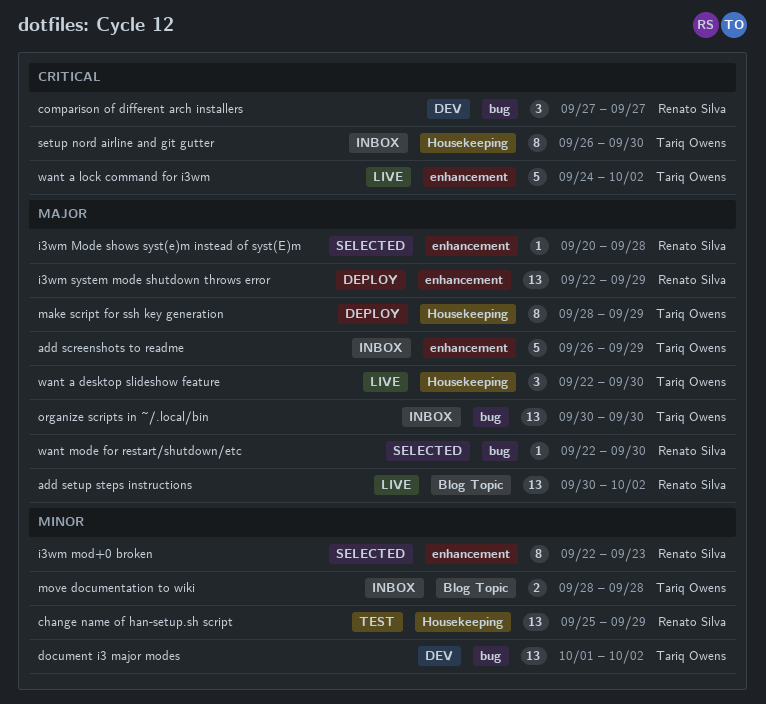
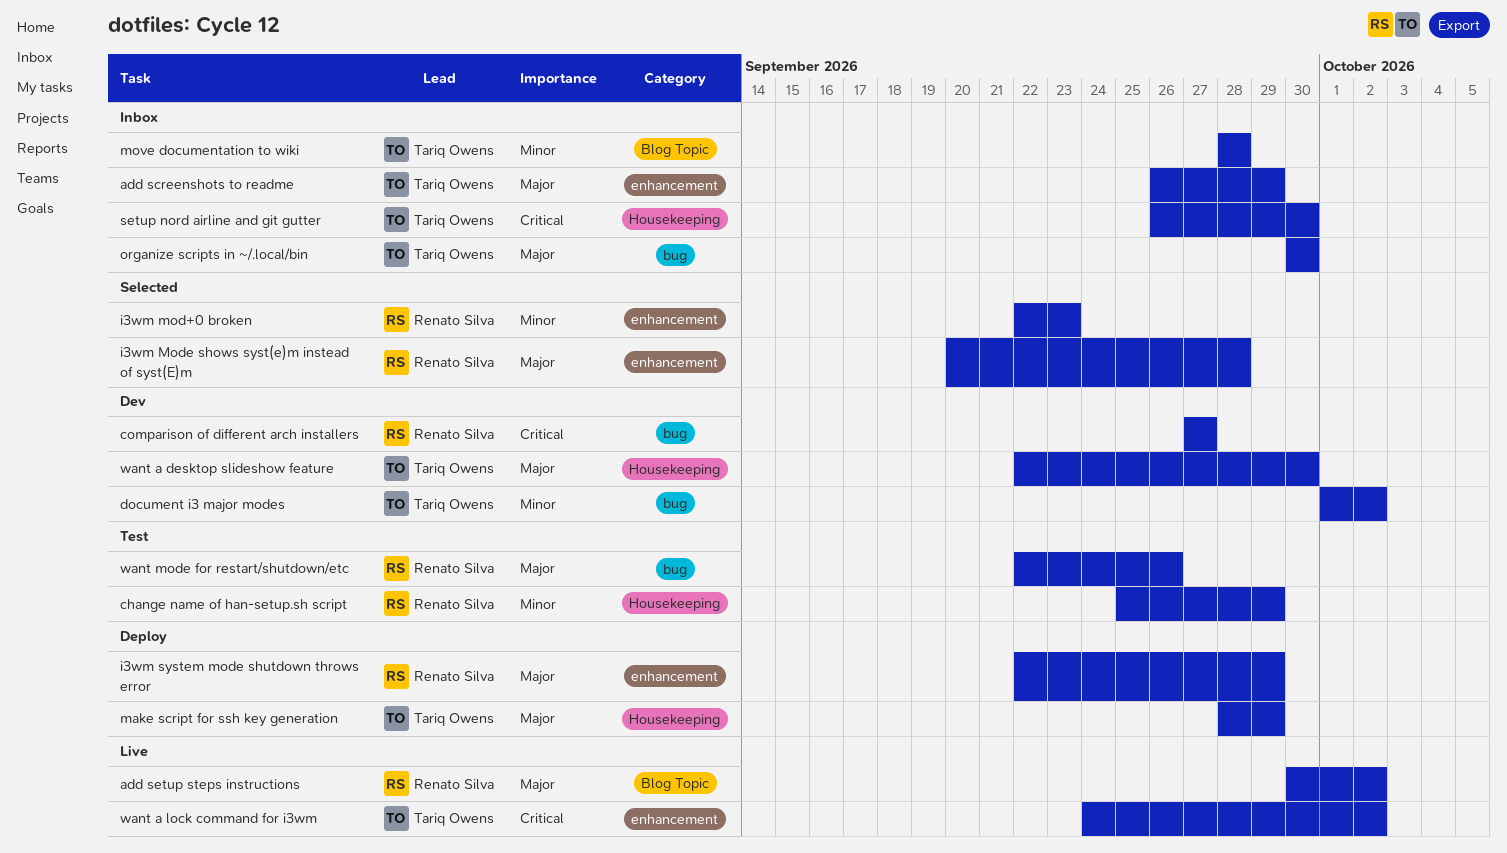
want a desktop slideshow feature, status: Live -> Dev
want mode for restart/shutdown/etc, status: Selected -> Test
want mode for restart/shutdown/etc, due: Sep 30 -> Sep 26

